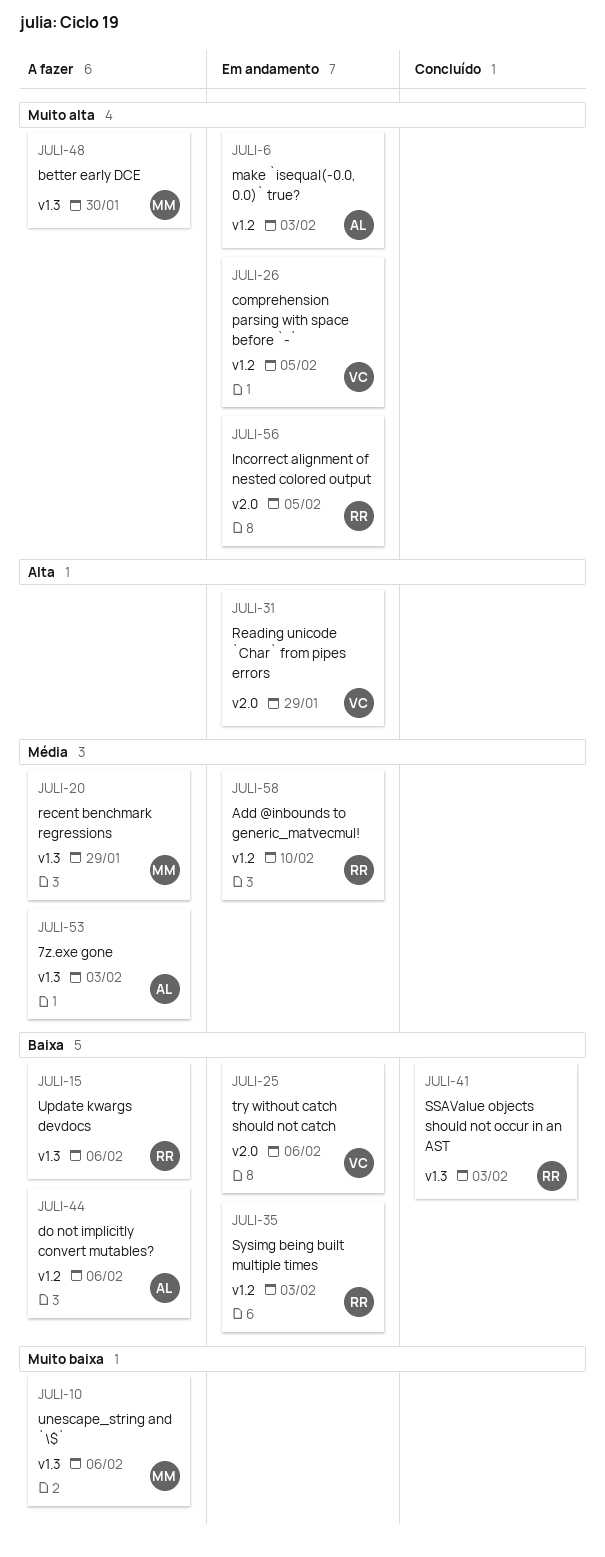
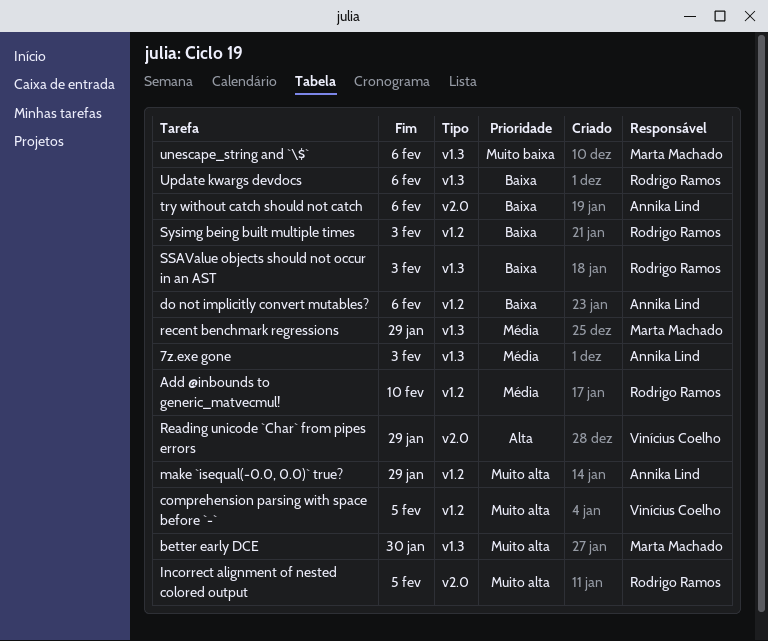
make `isequal(-0.0, 0.0)` true?, due: Feb 3 -> Jan 29
try without catch should not catch, owner: Vinícius Coelho -> Annika Lind

